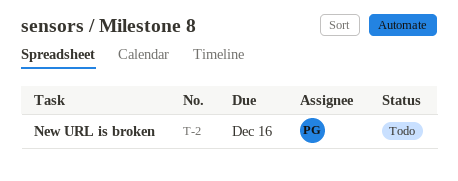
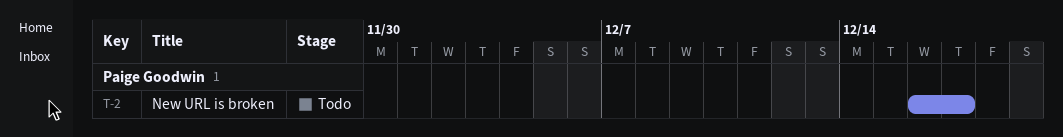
T-2, due: Dec 16 -> Dec 17

